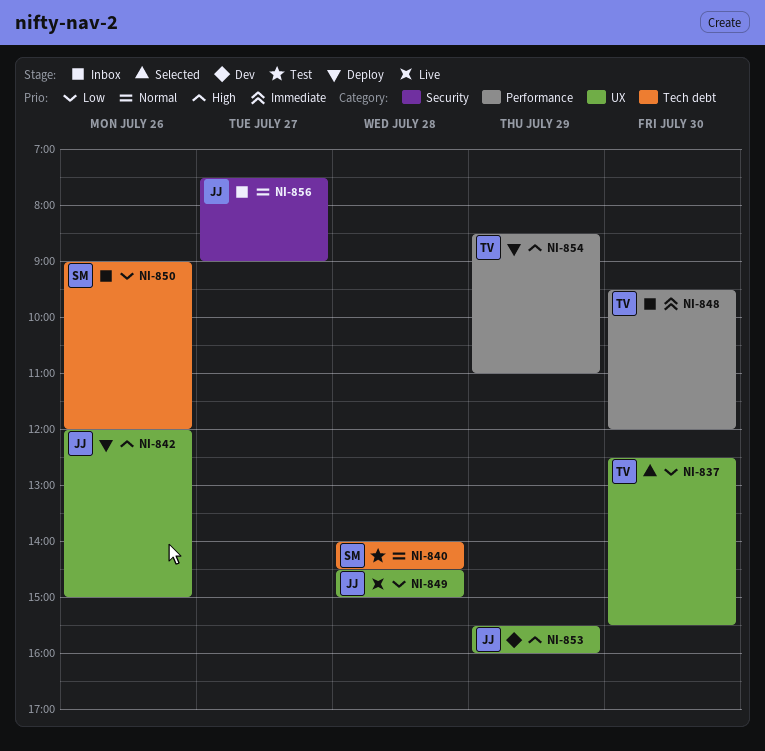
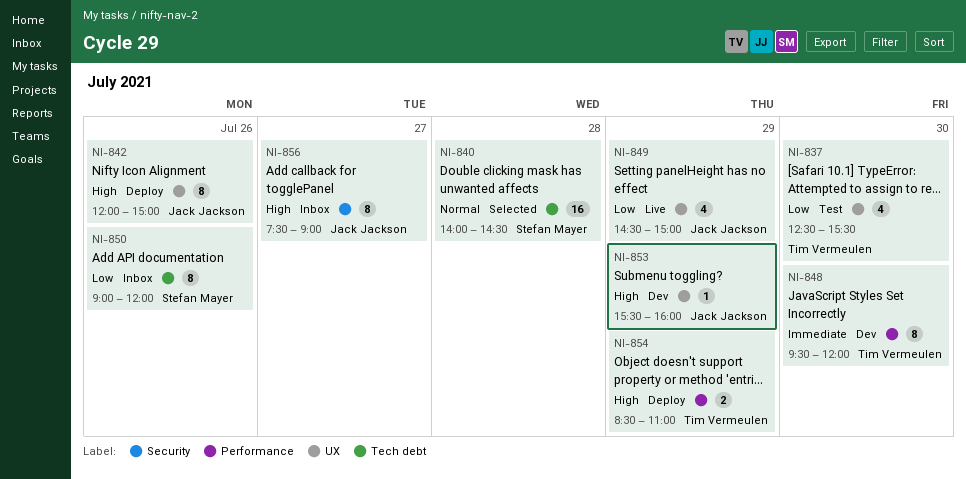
NI-837, status: Selected -> Test
NI-840, status: Test -> Selected
NI-848, status: Inbox -> Dev
NI-849, day: Jul 28 -> Jul 29
NI-856, priority: Normal -> High

